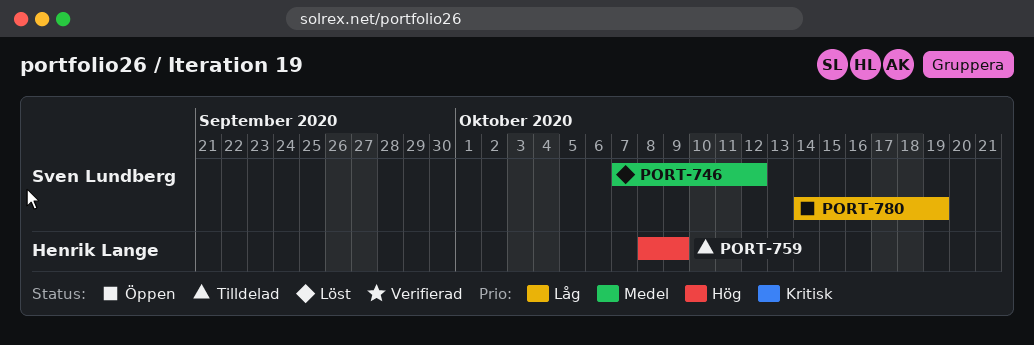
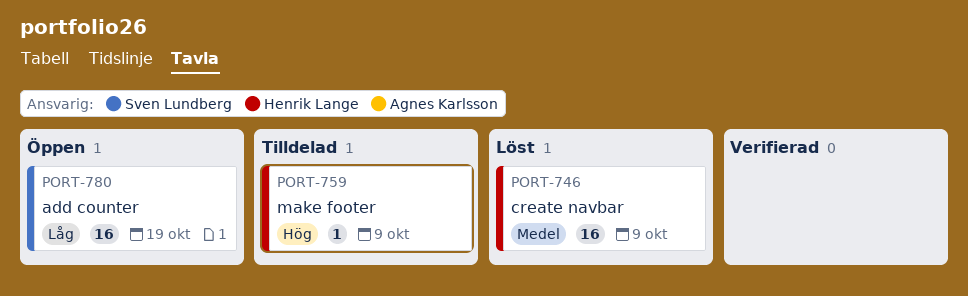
PORT-746, owner: Sven Lundberg -> Henrik Lange
PORT-746, due: Oct 12 -> Oct 9

